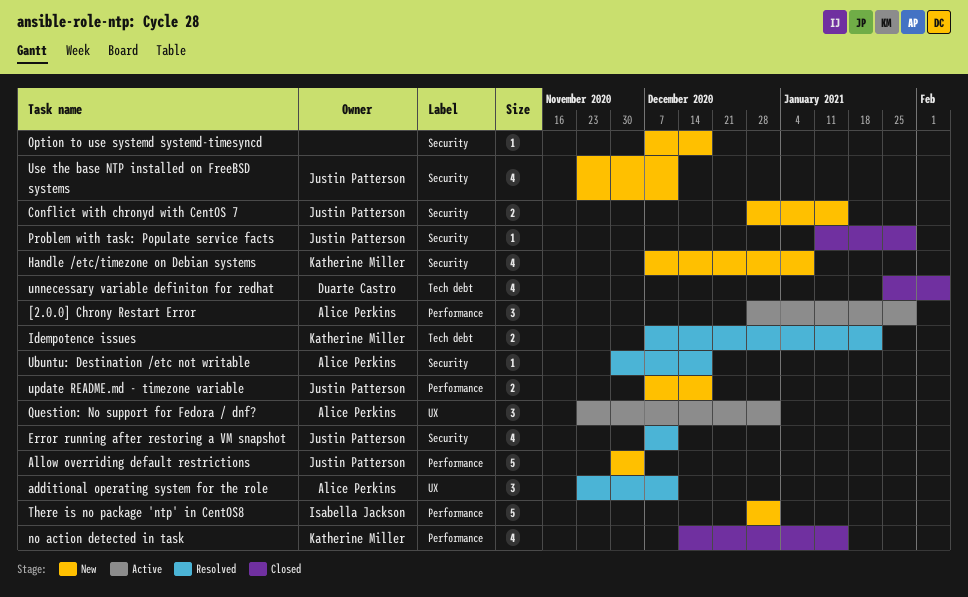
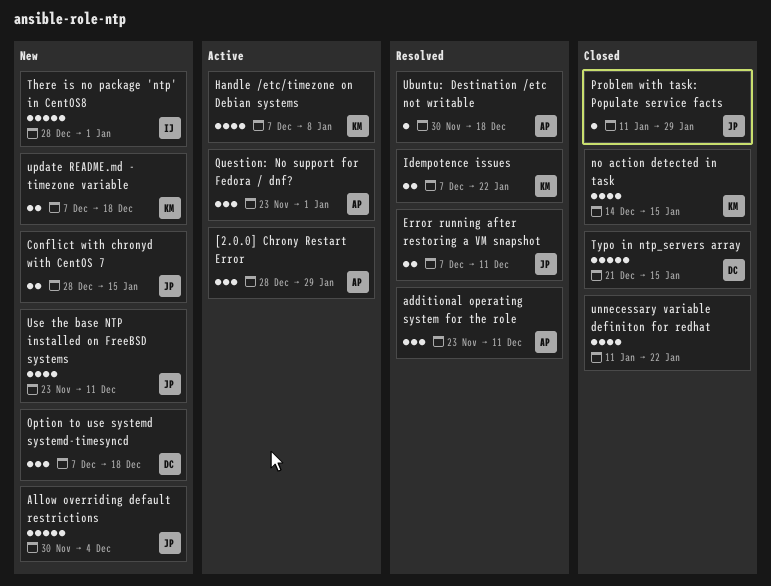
Error running after restoring a VM snapshot, estimate: 4 -> 2
Handle /etc/timezone on Debian systems, status: New -> Active
Option to use systemd systemd-timesyncd, owner: none -> Duarte Castro
Option to use systemd systemd-timesyncd, estimate: 1 -> 3
Typo in ntp_servers array: none -> present
unnecessary variable definiton for redhat, owner: Duarte Castro -> none
unnecessary variable definiton for redhat, start: Jan 25 -> Jan 11
unnecessary variable definiton for redhat, due: Feb 5 -> Jan 22
update README.md - timezone variable, owner: Justin Patterson -> Katherine Miller

